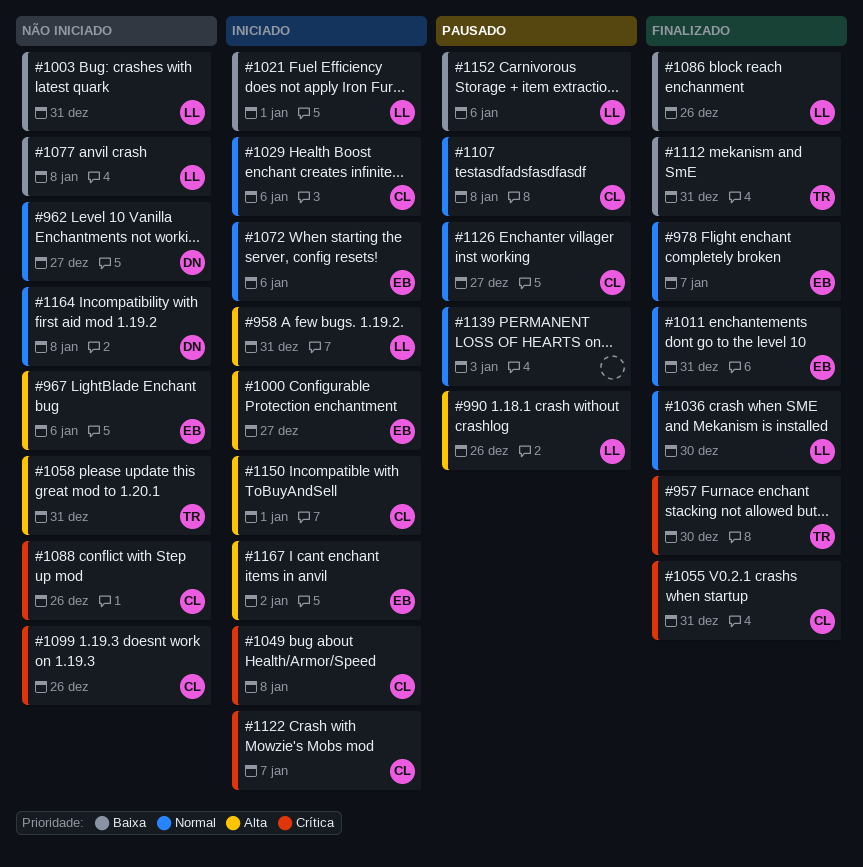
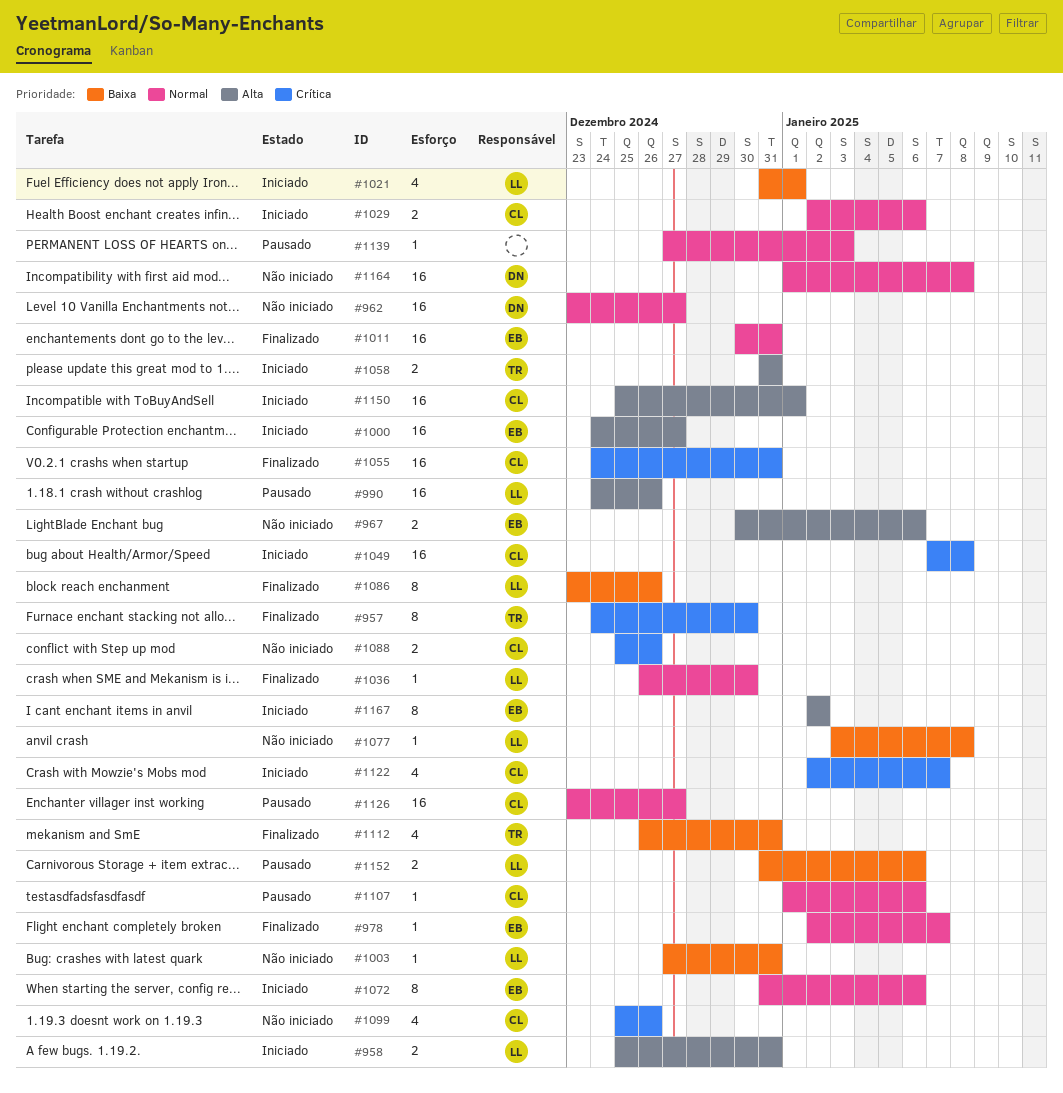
#1058, status: Não iniciado -> Iniciado
#1107, due: Jan 8 -> Jan 6

